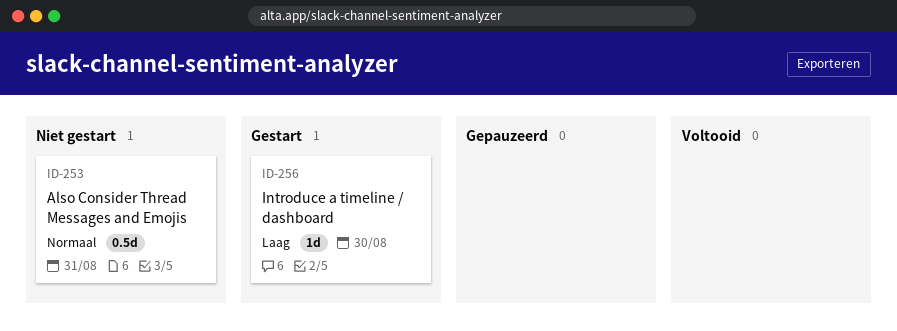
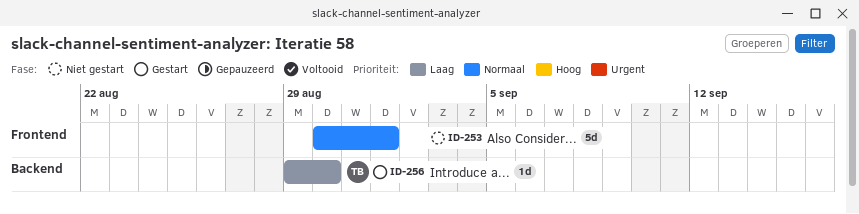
ID-253, estimate: 0.5d -> 5d
ID-253, due: Aug 31 -> Sep 1

